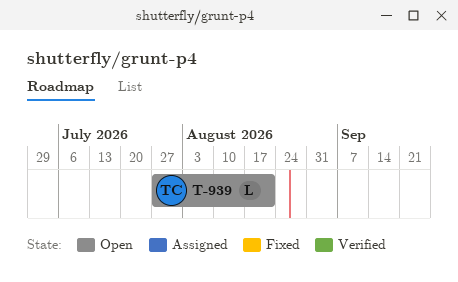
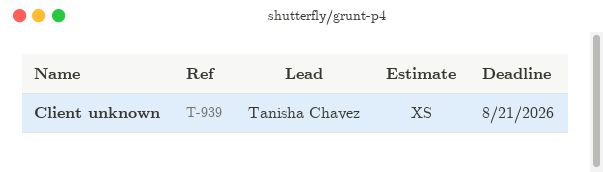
T-939, estimate: L -> XS

